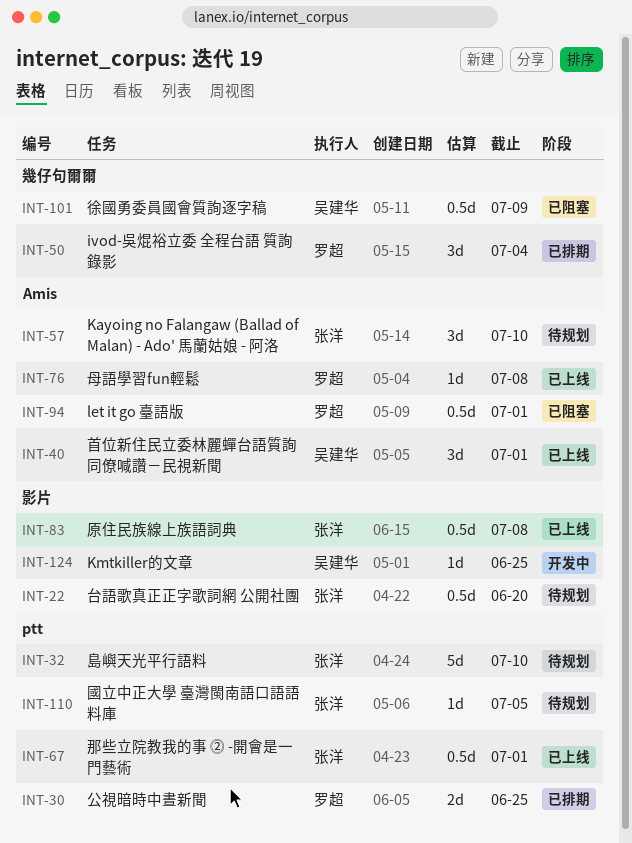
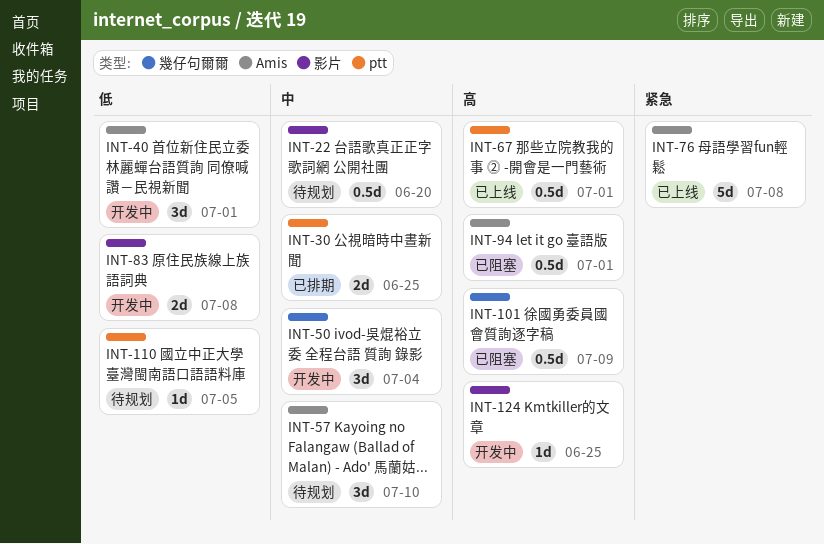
INT-32: present -> none
INT-40, status: 已上线 -> 开发中
INT-50, status: 已排期 -> 开发中
INT-76, estimate: 1d -> 5d
INT-83, status: 已上线 -> 开发中
INT-83, estimate: 0.5d -> 2d

